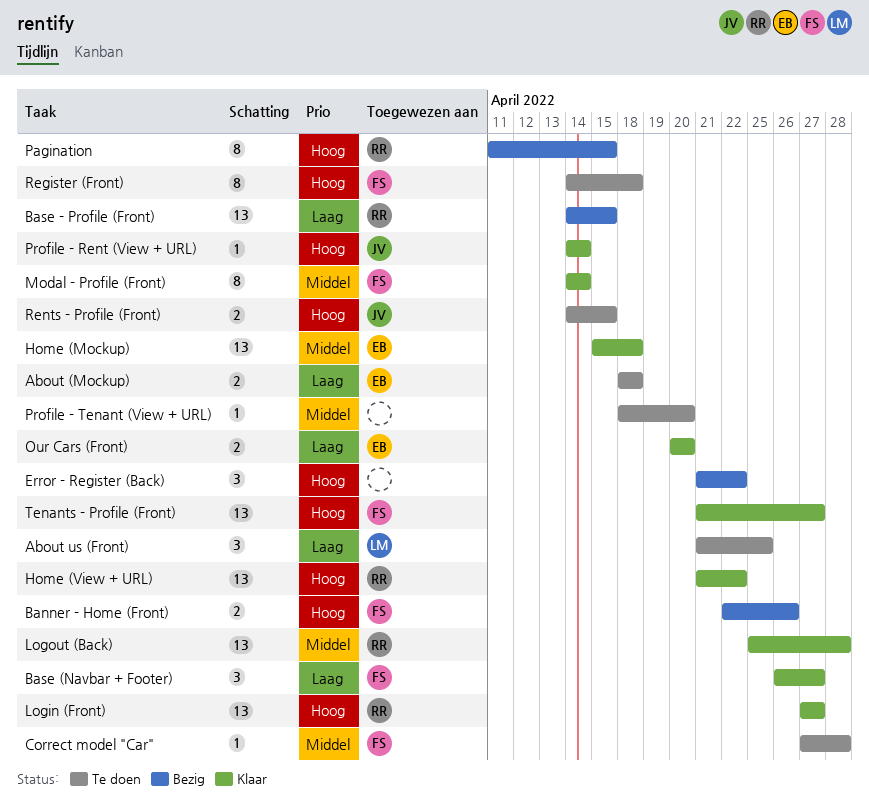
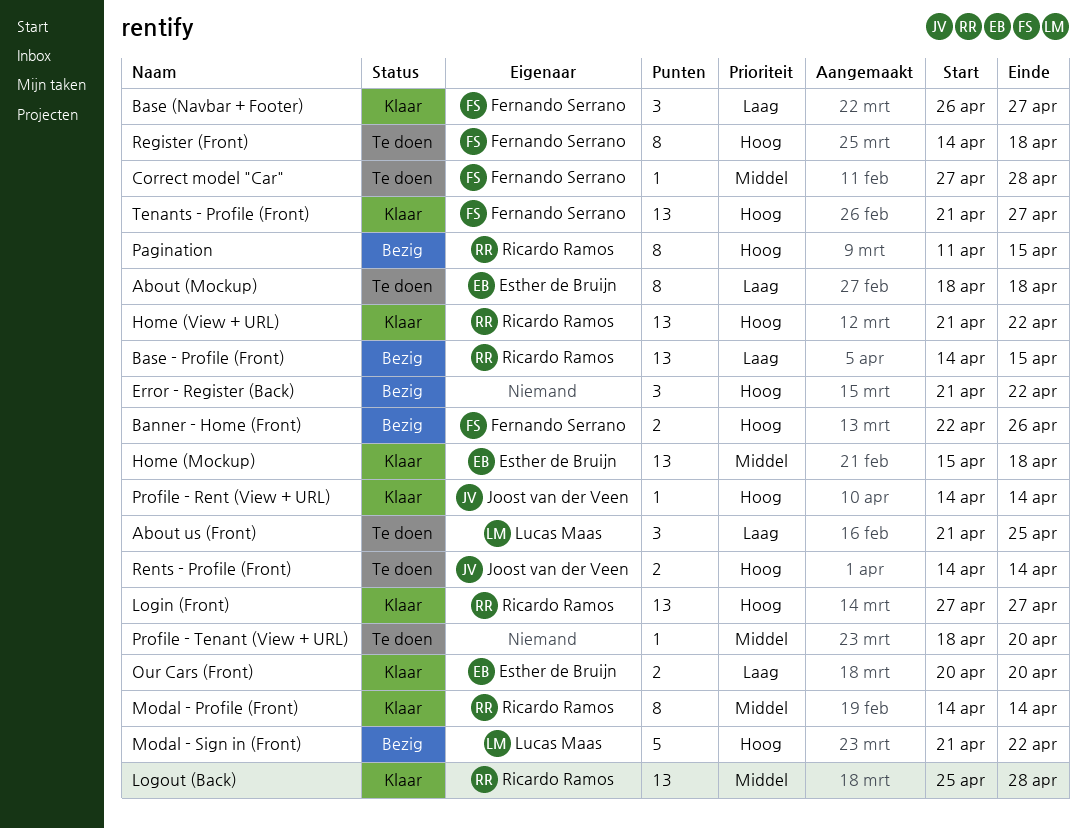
About (Mockup), estimate: 2 -> 8
Modal - Profile (Front), owner: Fernando Serrano -> Ricardo Ramos
Modal - Sign in (Front): none -> present
Rents - Profile (Front), due: Apr 15 -> Apr 14

